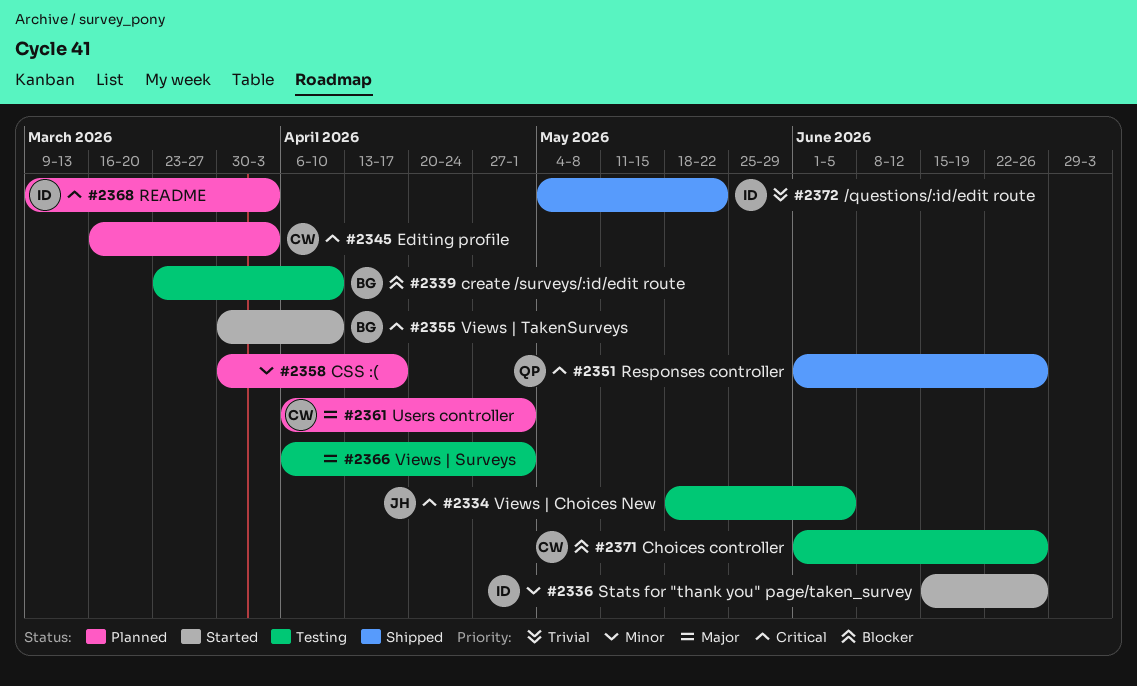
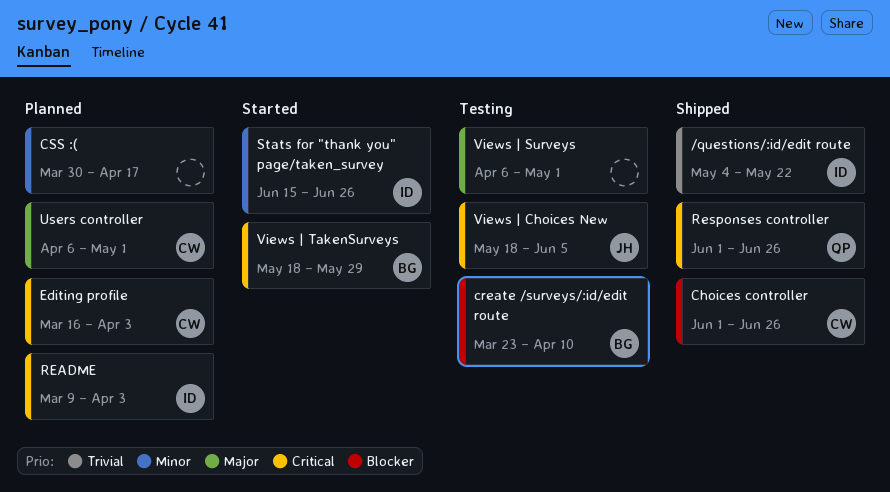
Choices controller, status: Testing -> Shipped
Views | TakenSurveys, start: Mar 30 -> May 18
Views | TakenSurveys, due: Apr 10 -> May 29

